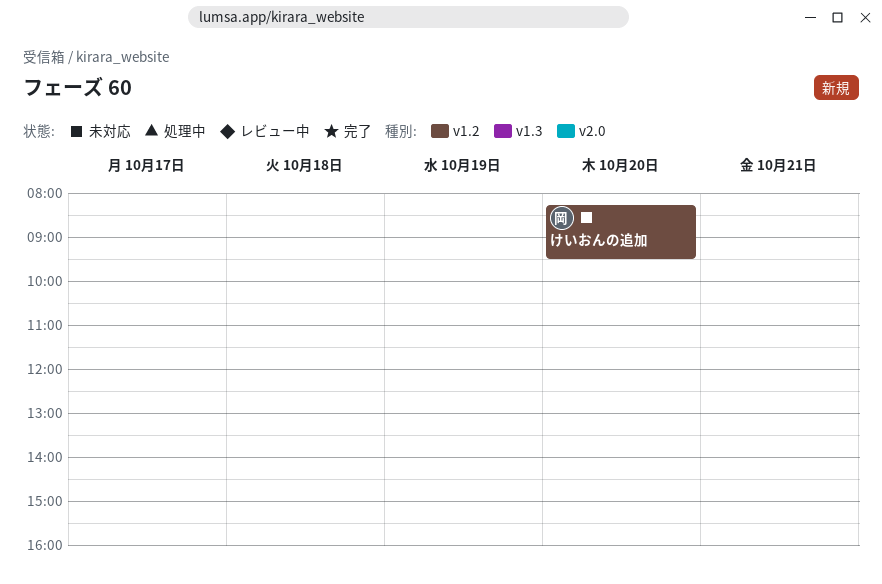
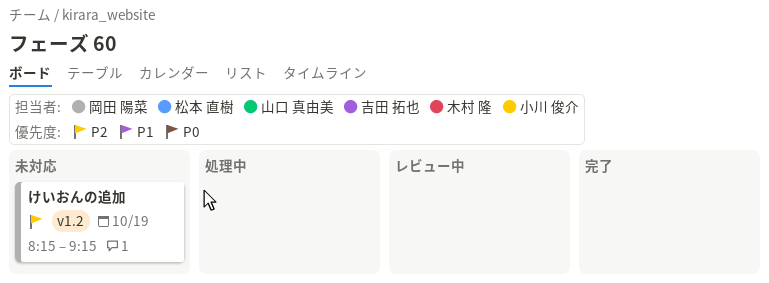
けいおんの追加, day: Oct 20 -> Oct 19
けいおんの追加, ends: 09:30 -> 09:15

